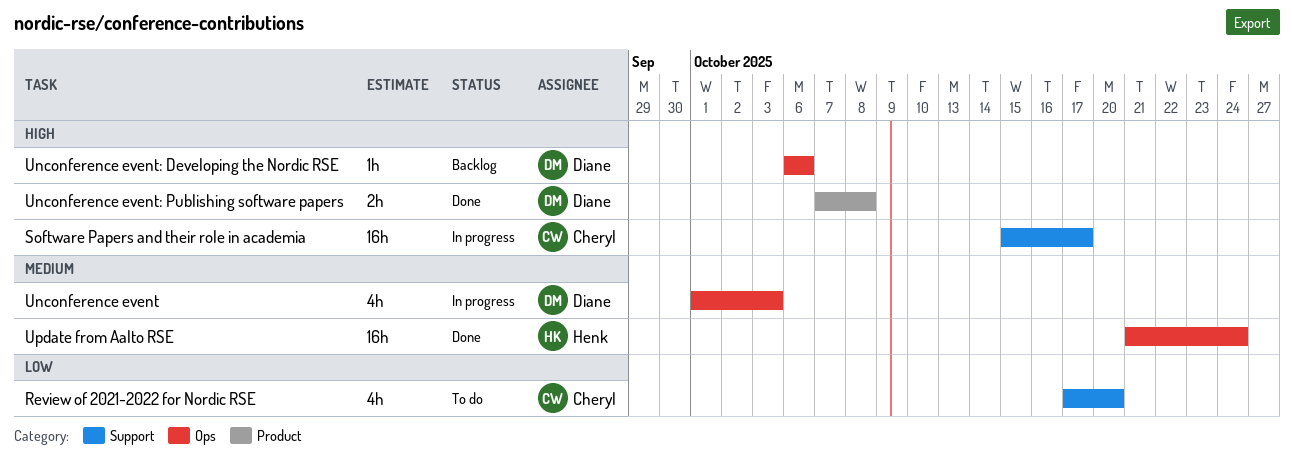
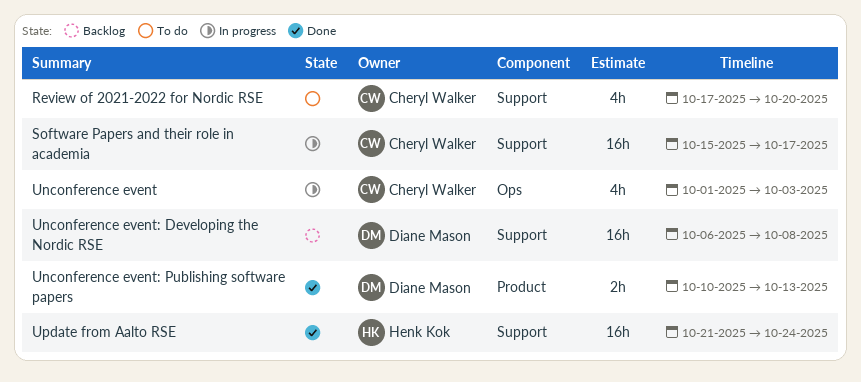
Unconference event, owner: Diane Mason -> Cheryl Walker
Unconference event: Developing the Nordic RSE, label: Ops -> Support
Unconference event: Developing the Nordic RSE, estimate: 1h -> 16h
Unconference event: Developing the Nordic RSE, due: Oct 6 -> Oct 8
Unconference event: Publishing software papers, start: Oct 7 -> Oct 10
Unconference event: Publishing software papers, due: Oct 8 -> Oct 13
Update from Aalto RSE, label: Ops -> Support

